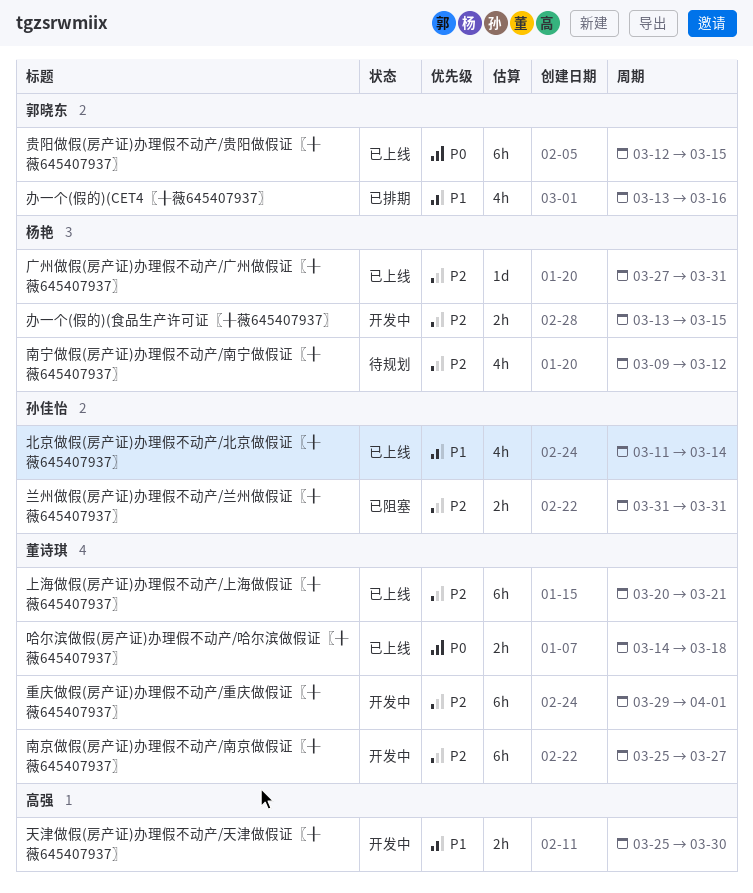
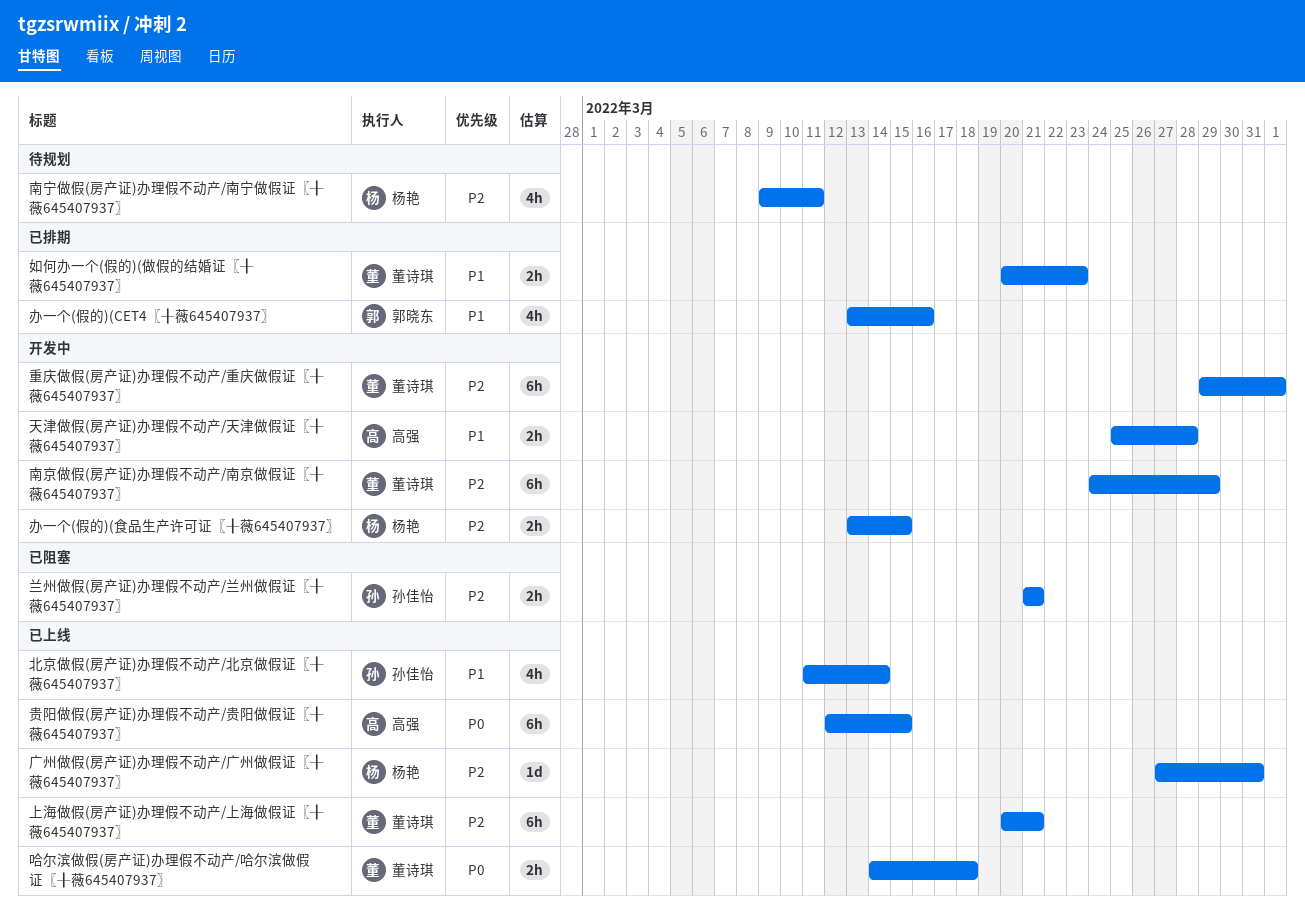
兰州做假(房产证)办理假不动产/兰州做假证〖╂薇645407937〗, start: Mar 31 -> Mar 21
兰州做假(房产证)办理假不动产/兰州做假证〖╂薇645407937〗, due: Mar 31 -> Mar 21
南京做假(房产证)办理假不动产/南京做假证〖╂薇645407937〗, start: Mar 25 -> Mar 24
南京做假(房产证)办理假不动产/南京做假证〖╂薇645407937〗, due: Mar 27 -> Mar 29
南宁做假(房产证)办理假不动产/南宁做假证〖╂薇645407937〗, due: Mar 12 -> Mar 11
天津做假(房产证)办理假不动产/天津做假证〖╂薇645407937〗, due: Mar 30 -> Mar 28
如何办一个(假的)(做假的结婚证〖╂薇645407937〗: none -> present
贵阳做假(房产证)办理假不动产/贵阳做假证〖╂薇645407937〗, owner: 郭晓东 -> 高强

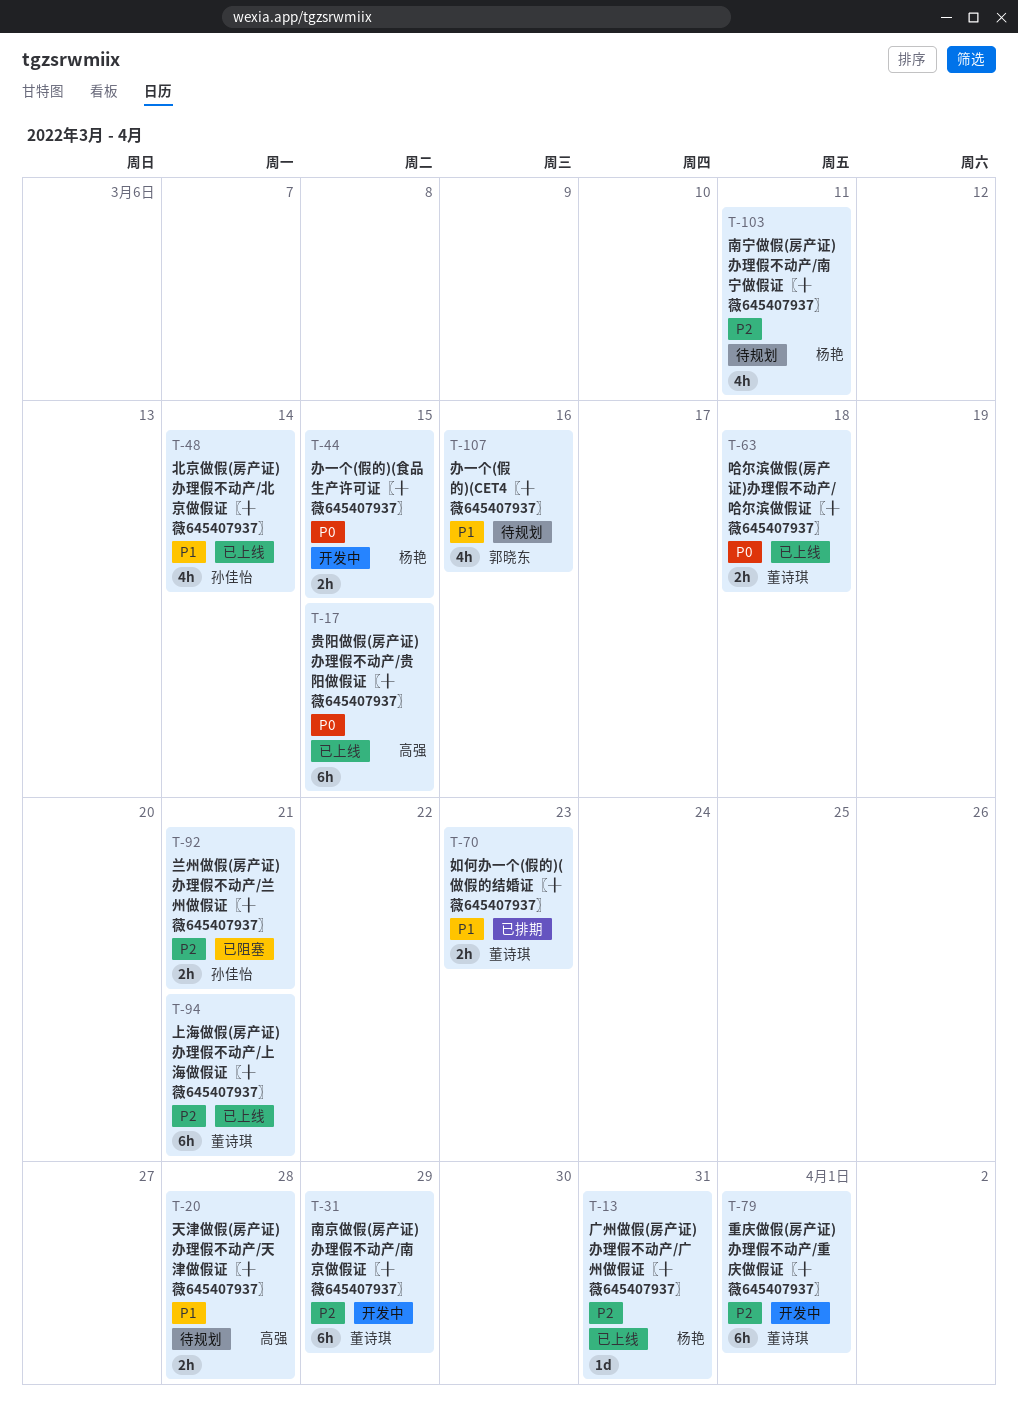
办一个(假的)(CET4〖╂薇645407937〗, status: 已排期 -> 待规划
办一个(假的)(食品生产许可证〖╂薇645407937〗, priority: P2 -> P0
天津做假(房产证)办理假不动产/天津做假证〖╂薇645407937〗, status: 开发中 -> 待规划

